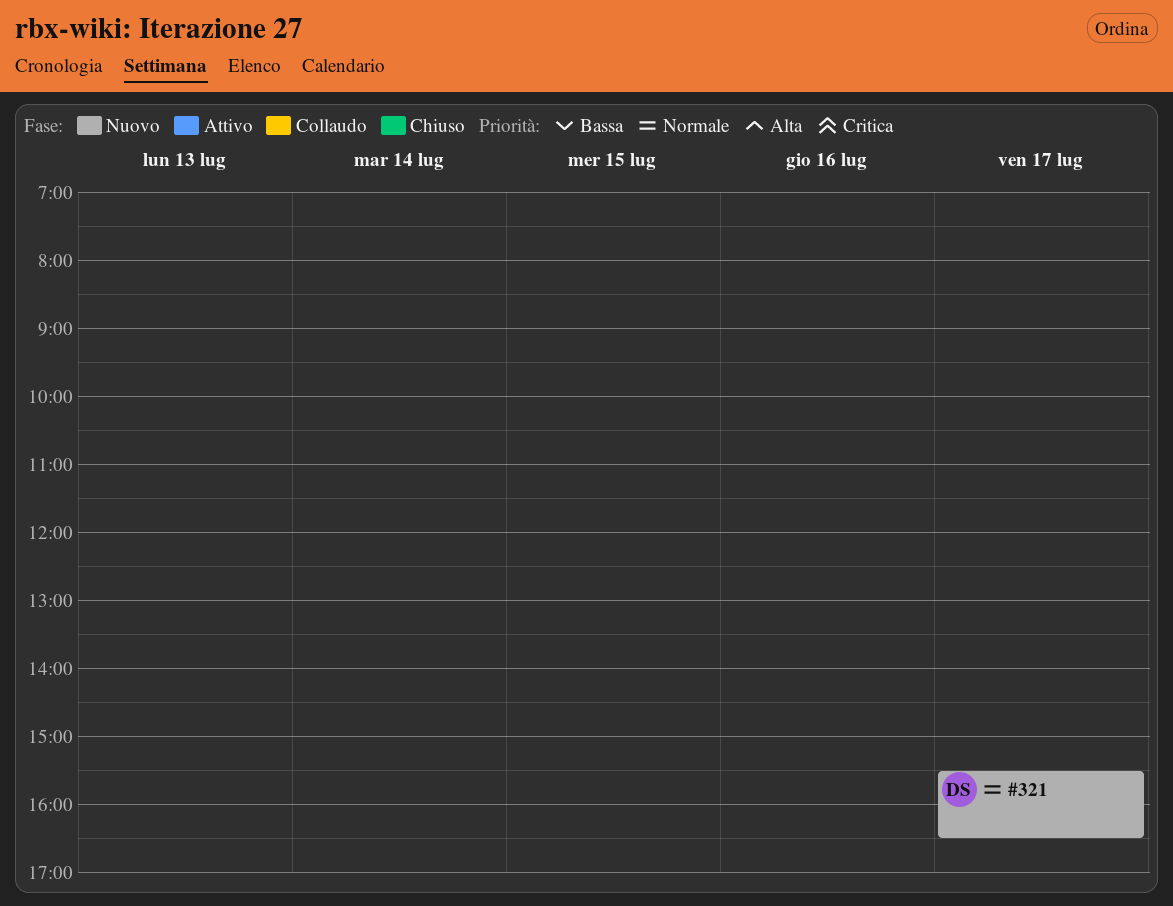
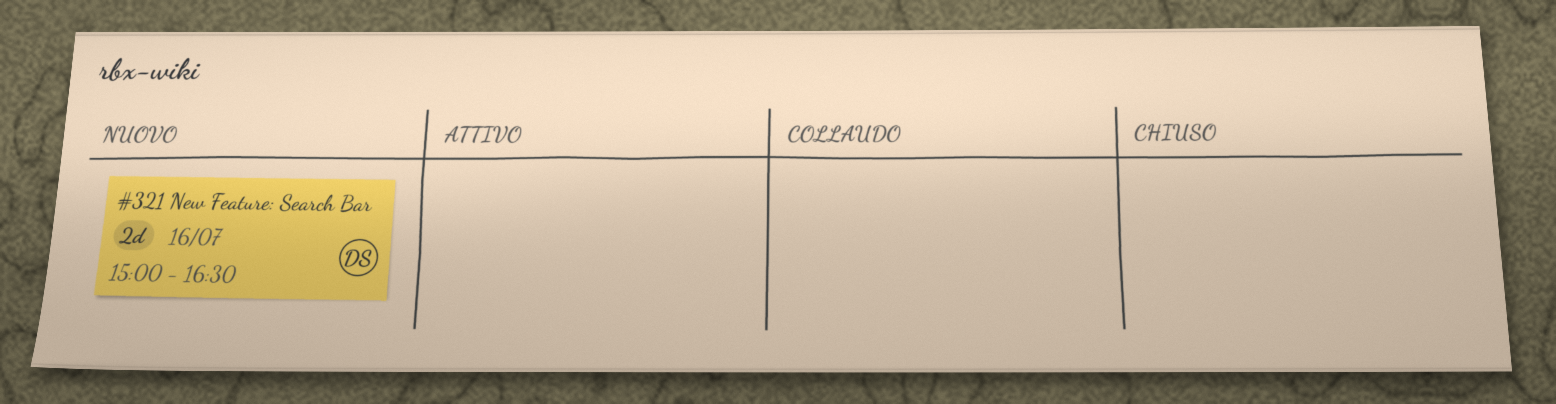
#321, day: Jul 17 -> Jul 16
#321, begins: 15:30 -> 15:00

